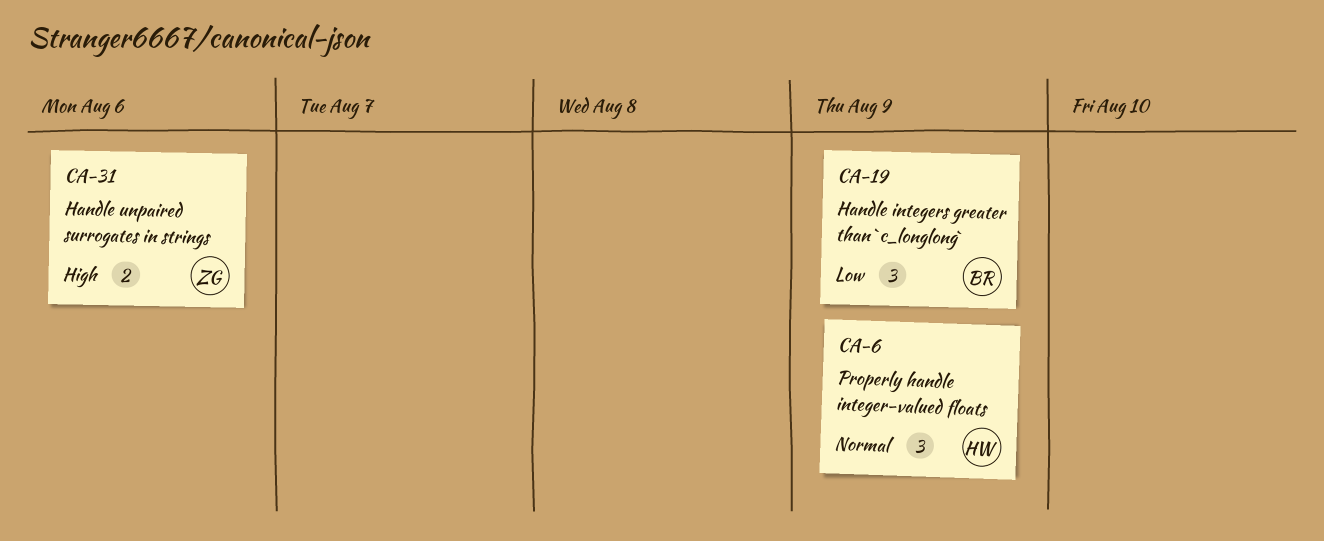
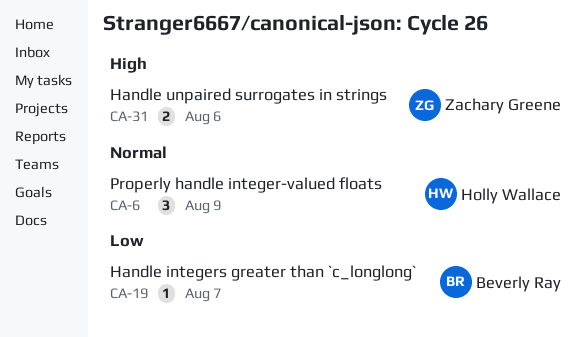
CA-19, estimate: 3 -> 1
CA-19, due: Aug 9 -> Aug 7

